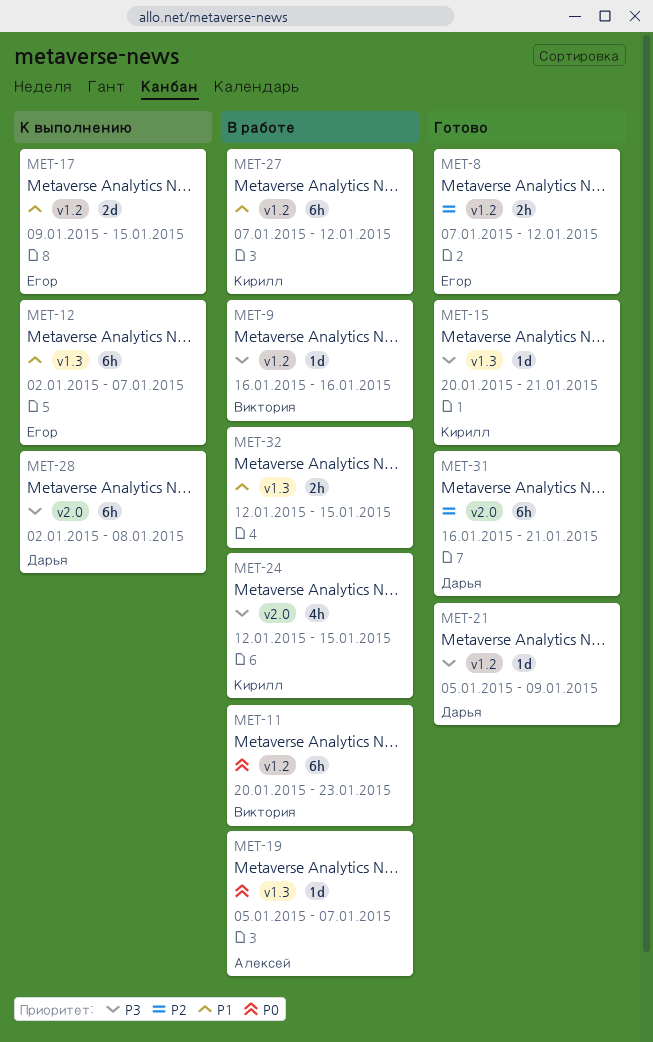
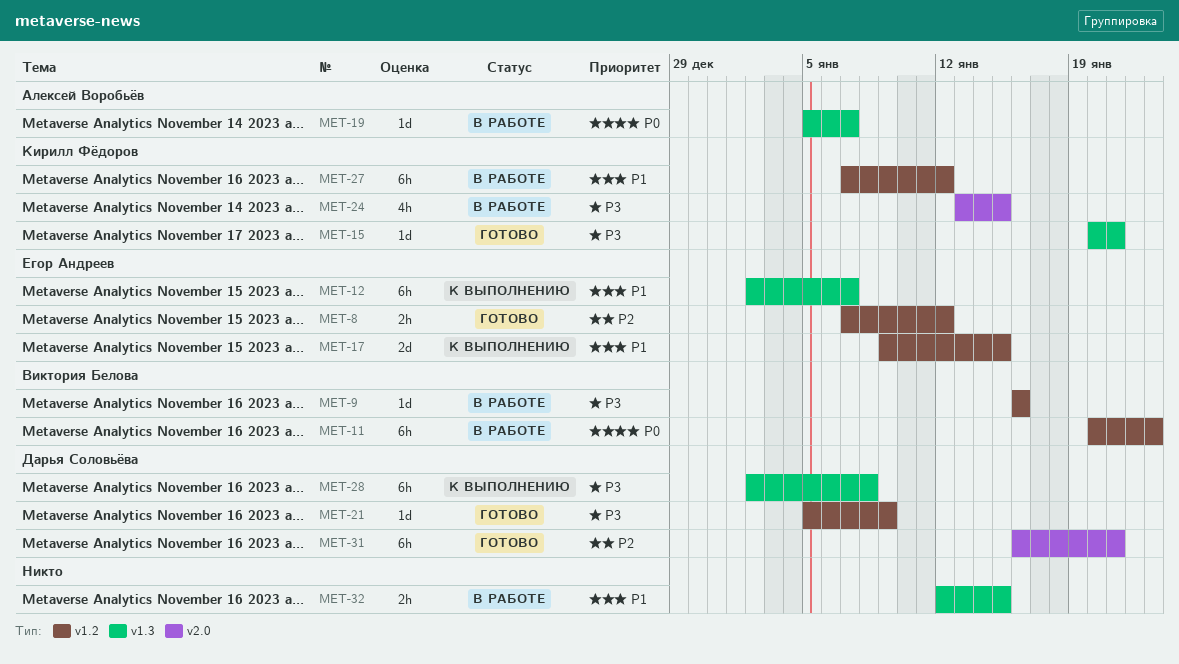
MET-24, start: Jan 12 -> Jan 13
MET-28, label: v2.0 -> v1.3

